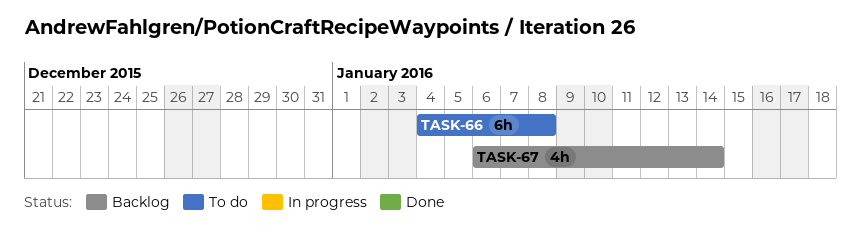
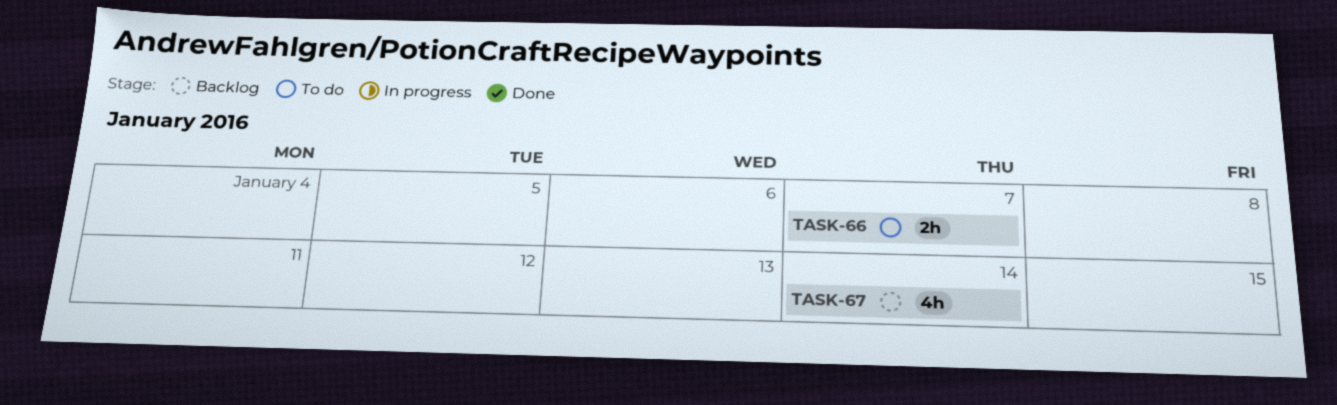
TASK-66, estimate: 6h -> 2h
TASK-66, due: Jan 8 -> Jan 7

